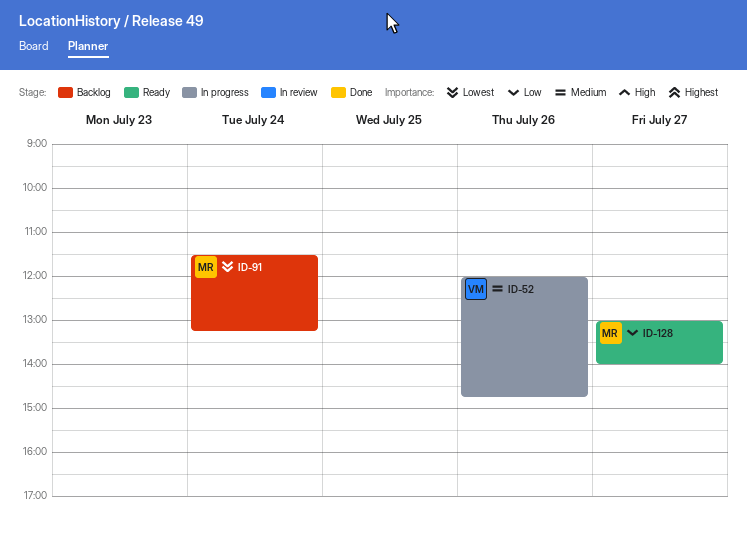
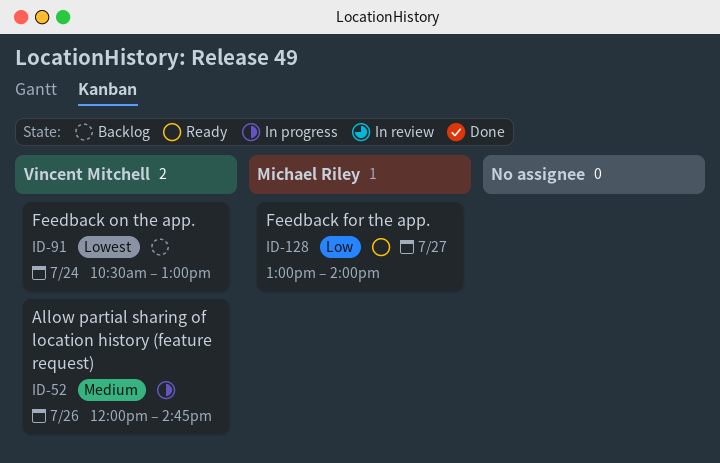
ID-91, owner: Michael Riley -> Vincent Mitchell
ID-91, begins: 11:30 -> 10:30
ID-91, ends: 13:15 -> 13:00

